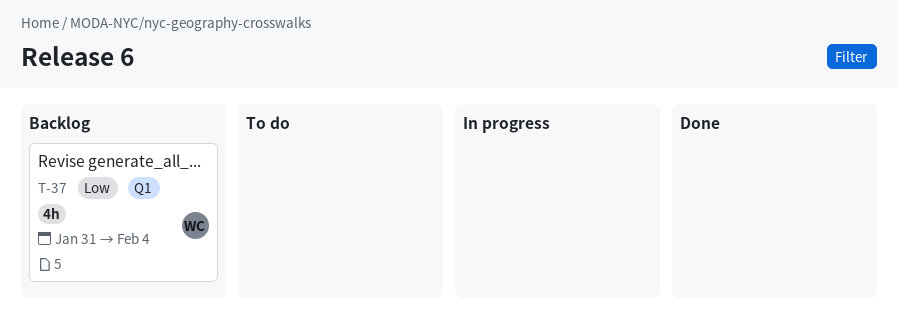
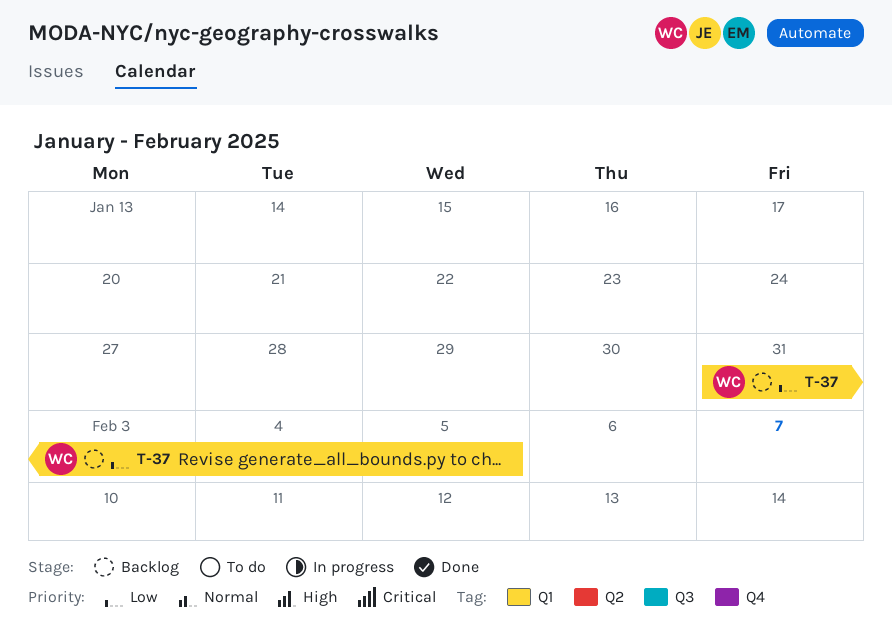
T-37, due: Feb 4 -> Feb 5

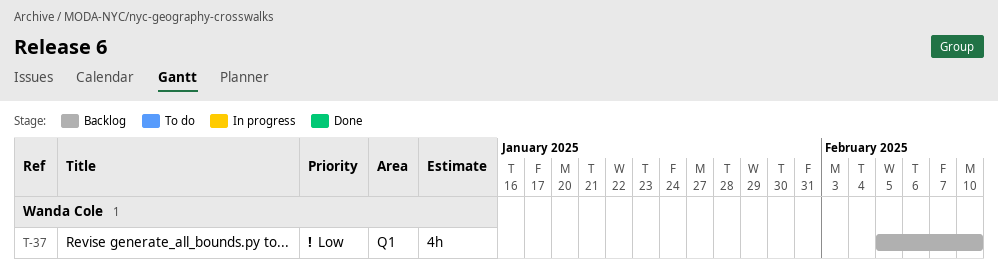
T-37, start: Jan 31 -> Feb 5
T-37, due: Feb 5 -> Feb 10

